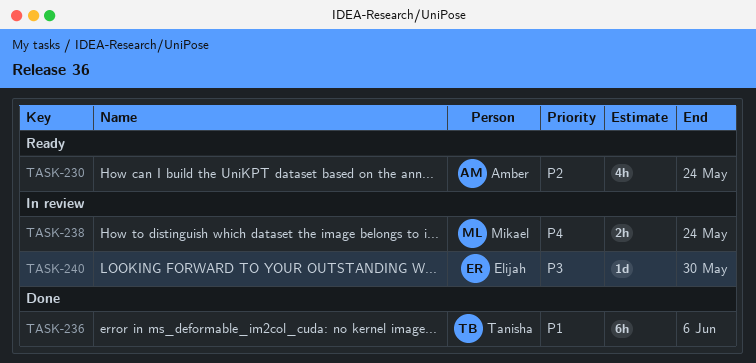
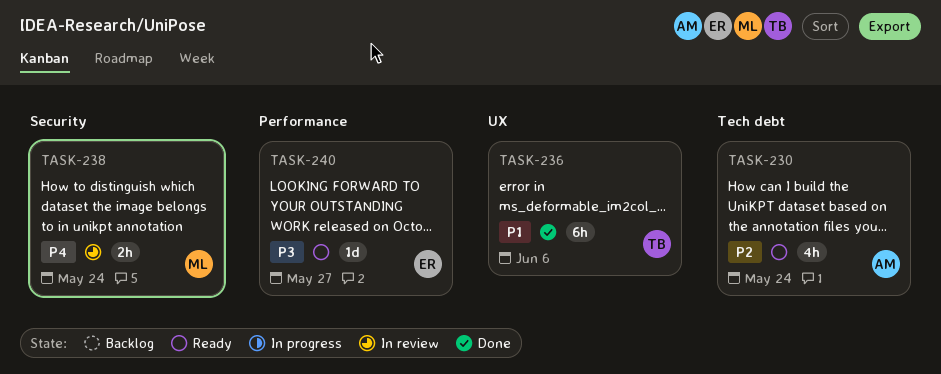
TASK-240, status: In review -> Ready
TASK-240, due: May 30 -> May 27

